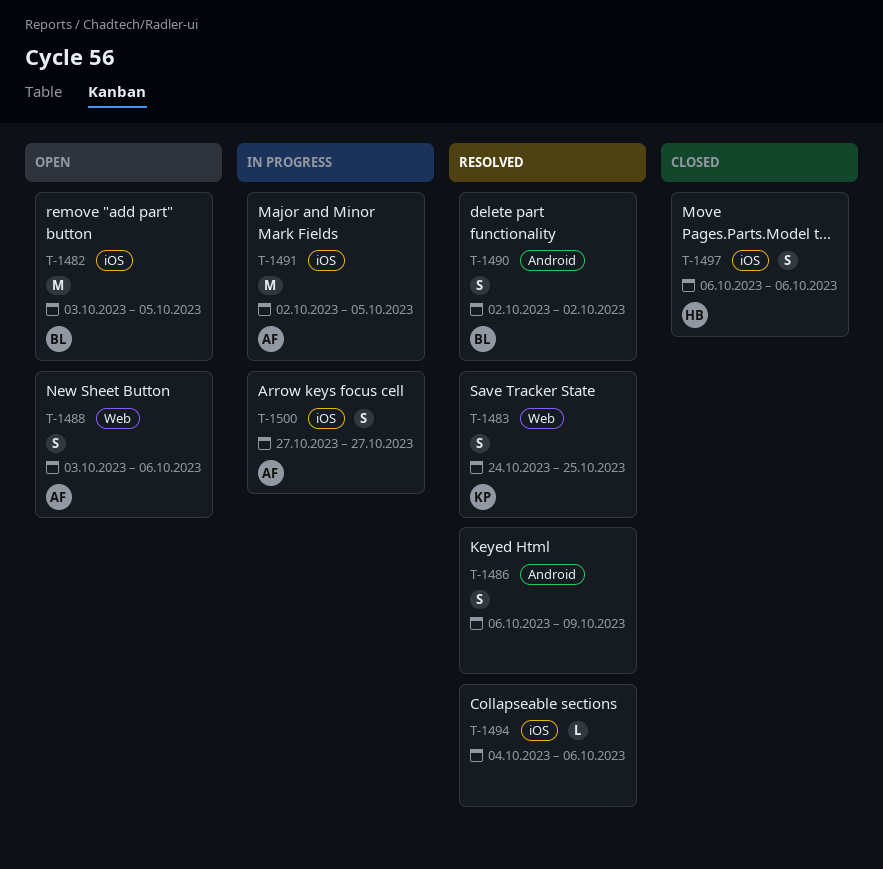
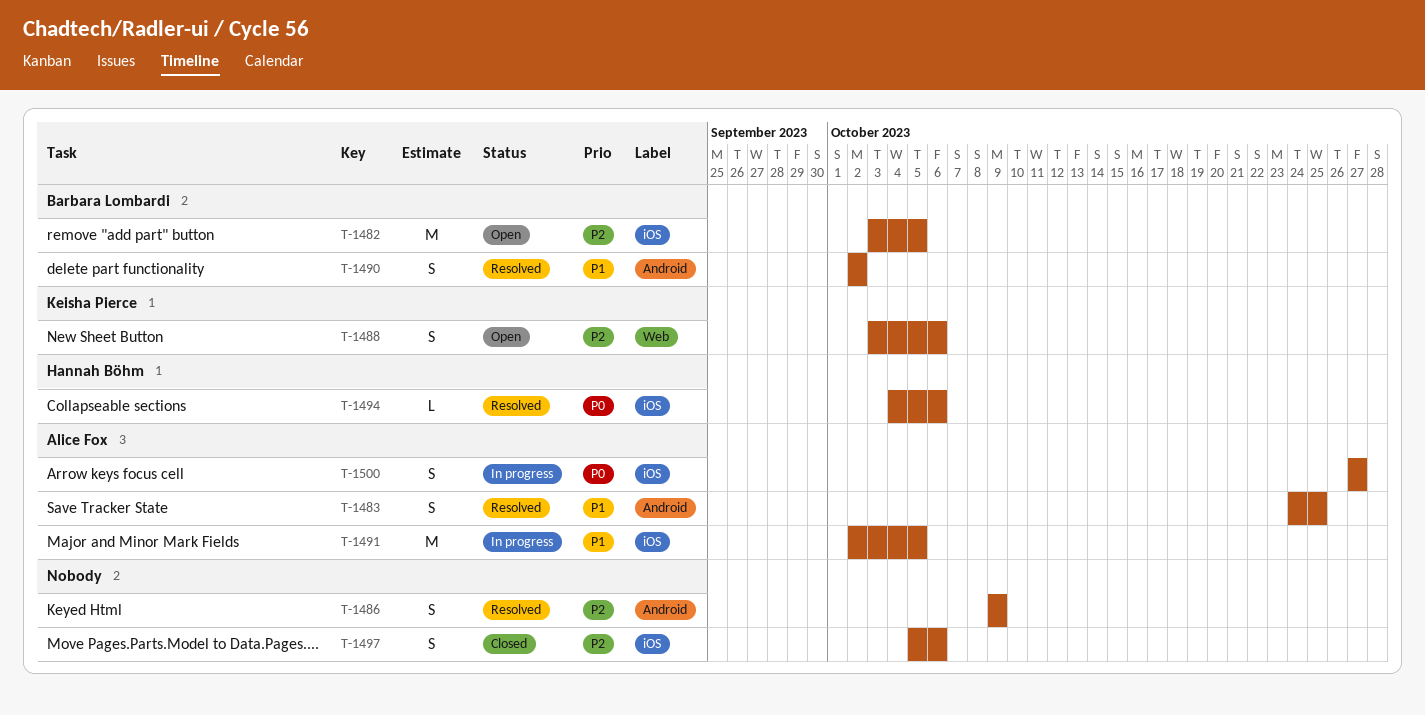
T-1483, owner: Keisha Pierce -> Alice Fox
T-1483, label: Web -> Android
T-1486, start: Oct 6 -> Oct 9
T-1488, owner: Alice Fox -> Keisha Pierce
T-1494, owner: none -> Hannah Böhm
T-1497, owner: Hannah Böhm -> none
T-1497, start: Oct 6 -> Oct 5

